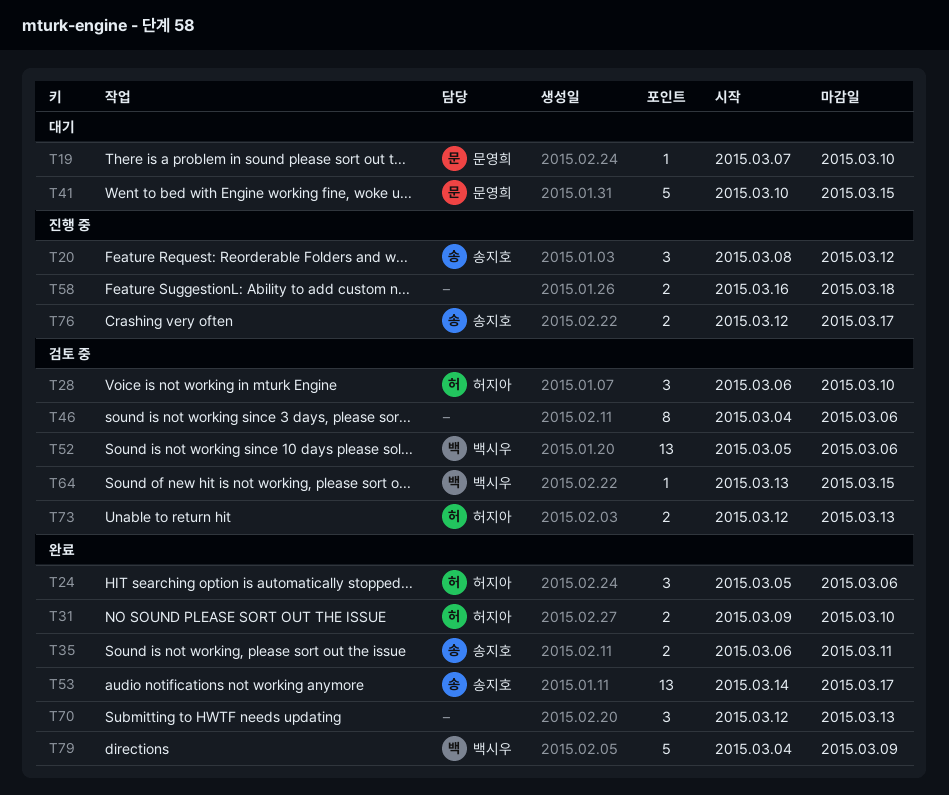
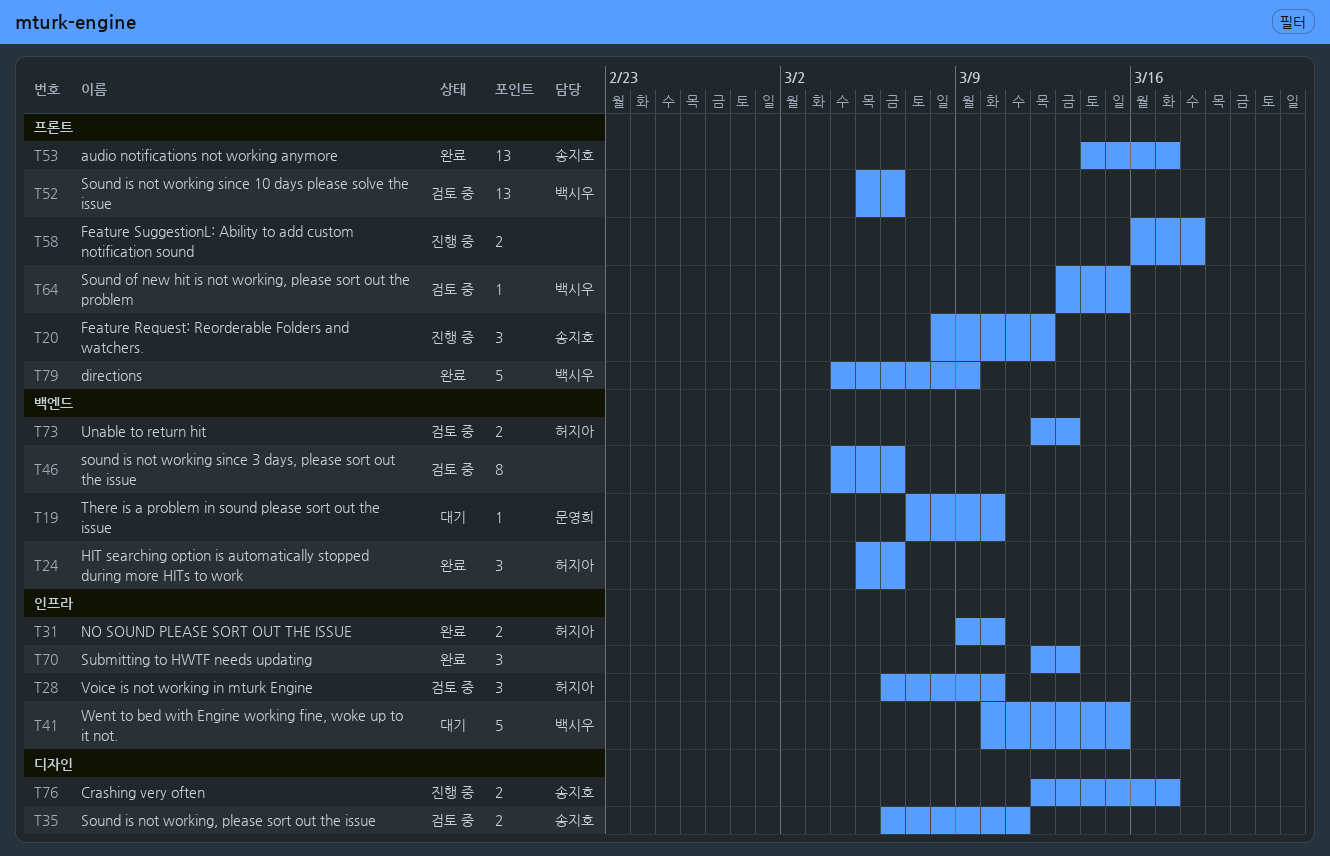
T35, status: 완료 -> 검토 중
T41, owner: 문영희 -> 백시우

